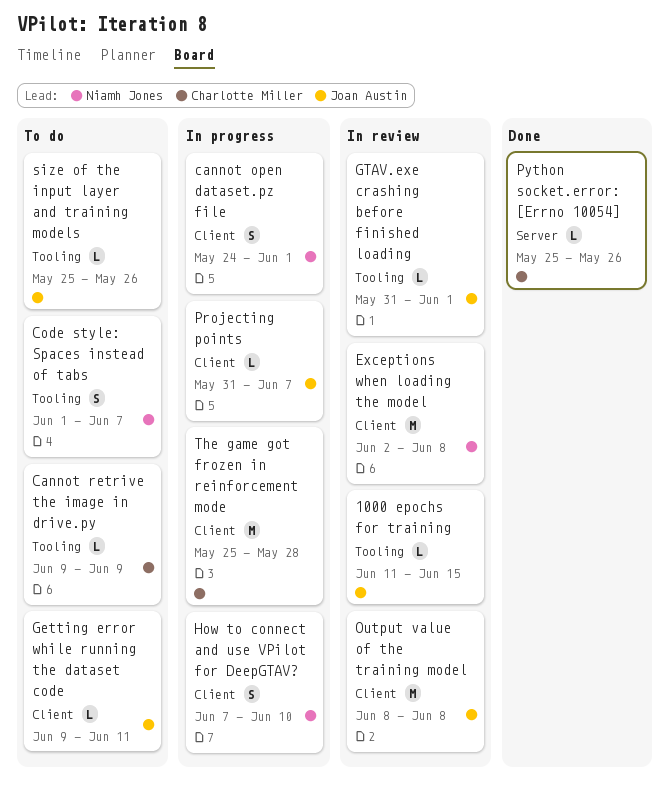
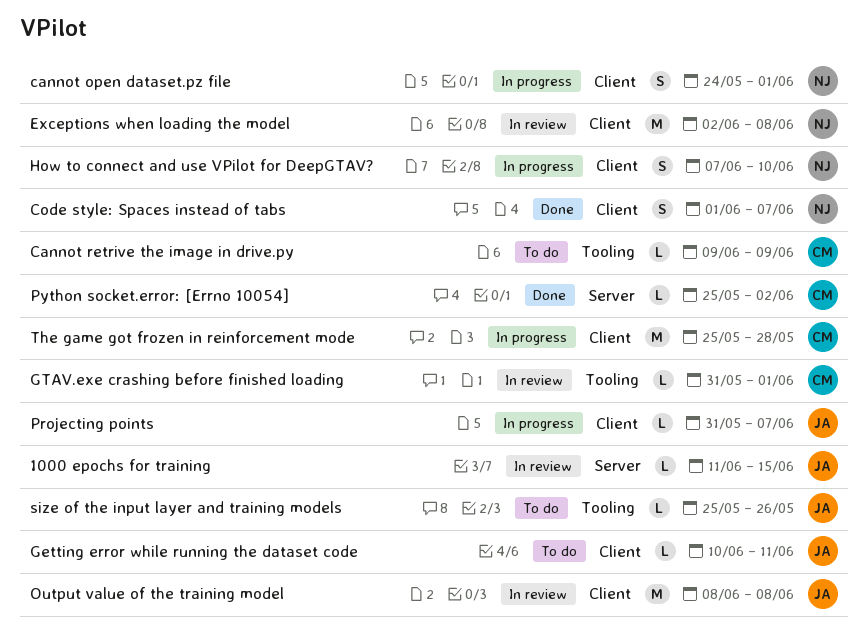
1000 epochs for training, label: Tooling -> Server
Code style: Spaces instead of tabs, status: To do -> Done
Code style: Spaces instead of tabs, label: Tooling -> Client
Getting error while running the dataset code, start: Jun 9 -> Jun 10
GTAV.exe crashing before finished loading, owner: Joan Austin -> Charlotte Miller
Python socket.error: [Errno 10054], due: May 26 -> Jun 2

